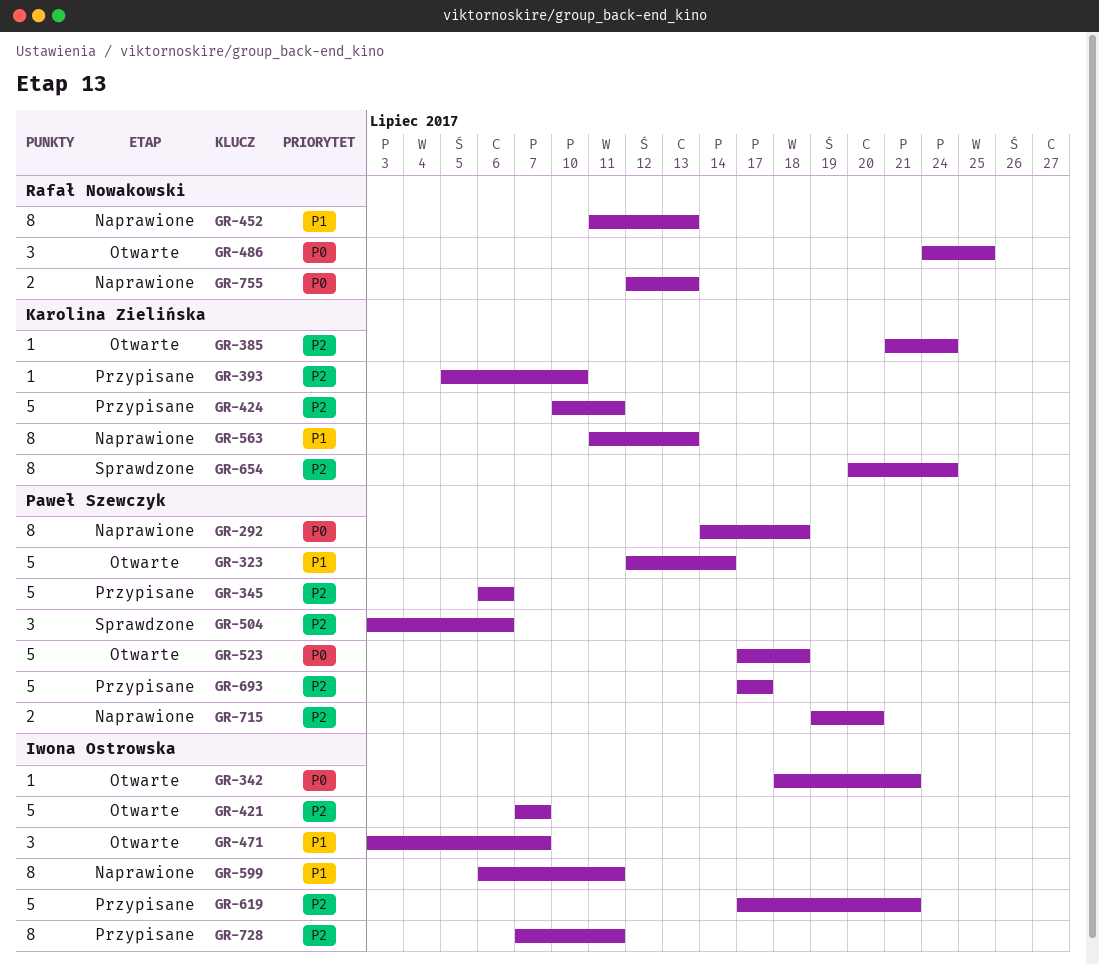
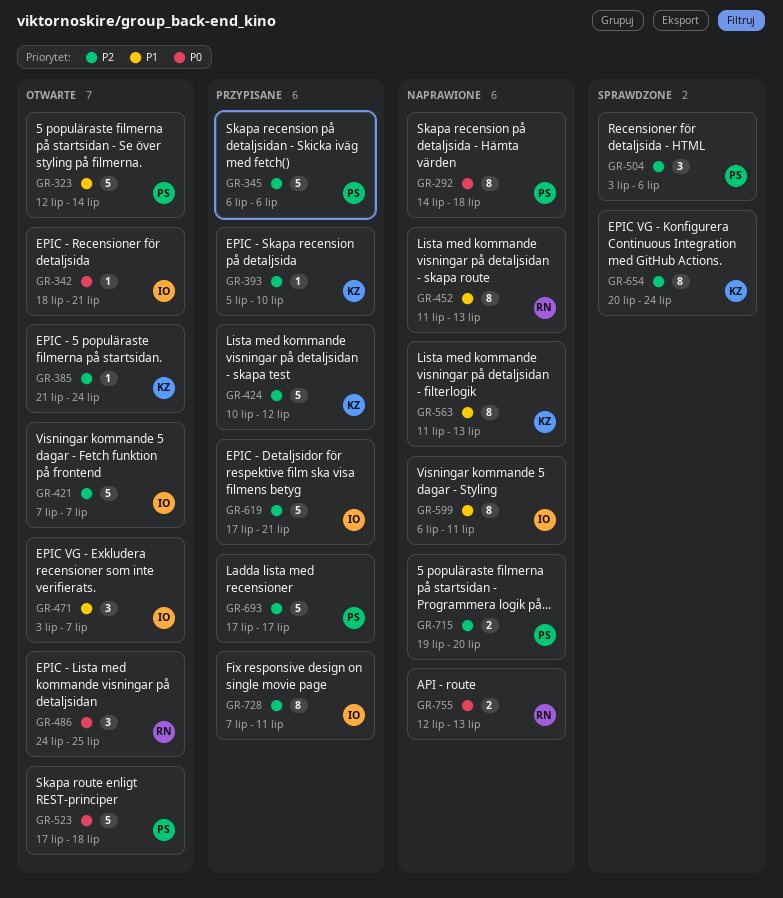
GR-424, due: Jul 11 -> Jul 12

